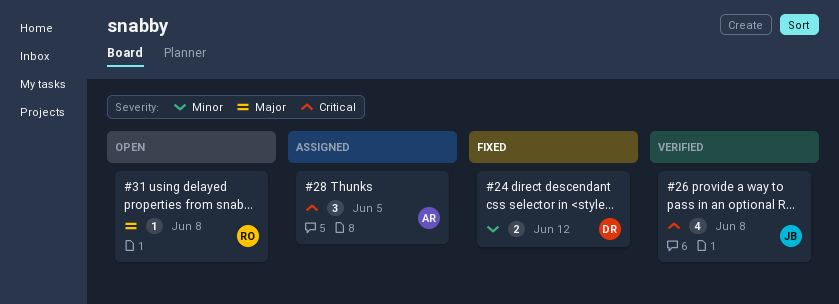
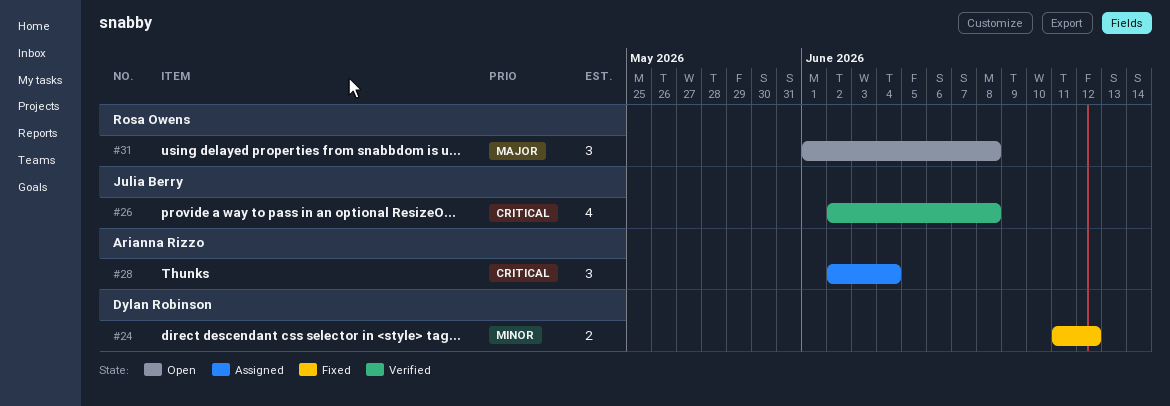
#28, due: Jun 5 -> Jun 4
#31, estimate: 1 -> 3

